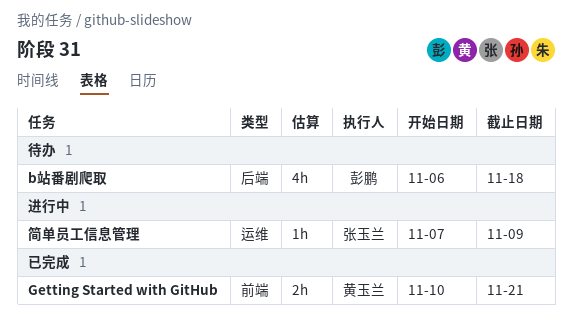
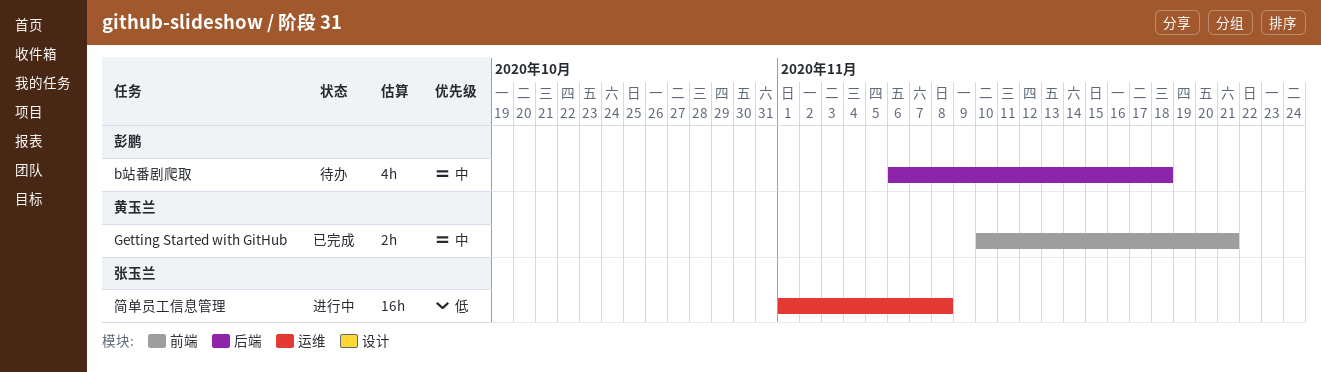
简单员工信息管理, estimate: 1h -> 16h
简单员工信息管理, start: Nov 7 -> Nov 1
简单员工信息管理, due: Nov 9 -> Nov 8

